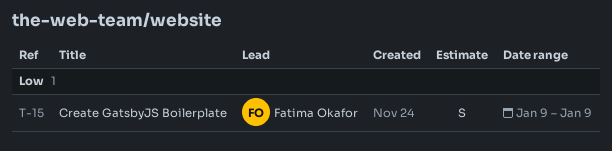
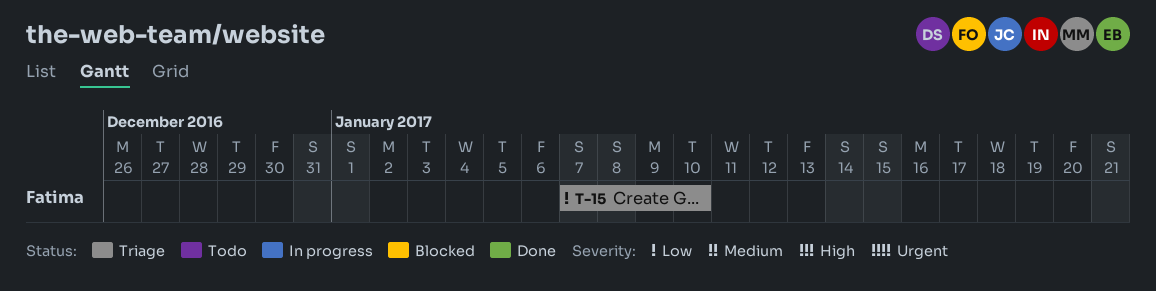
T-15, start: Jan 9 -> Jan 7
T-15, due: Jan 9 -> Jan 10

